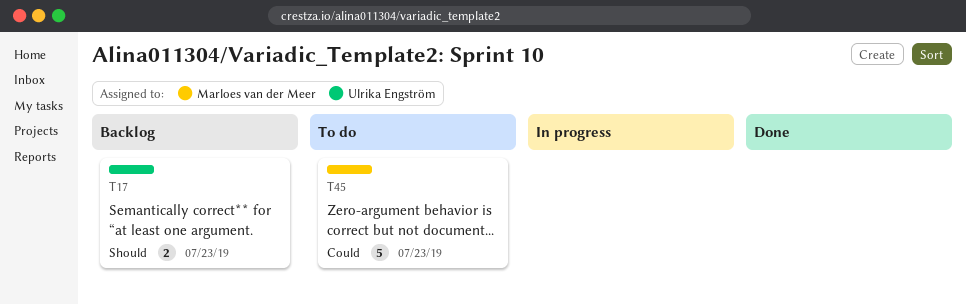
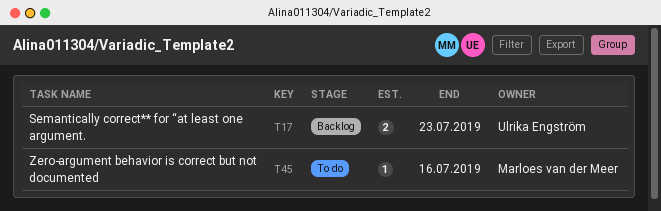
T45, estimate: 5 -> 1
T45, due: Jul 23 -> Jul 16

